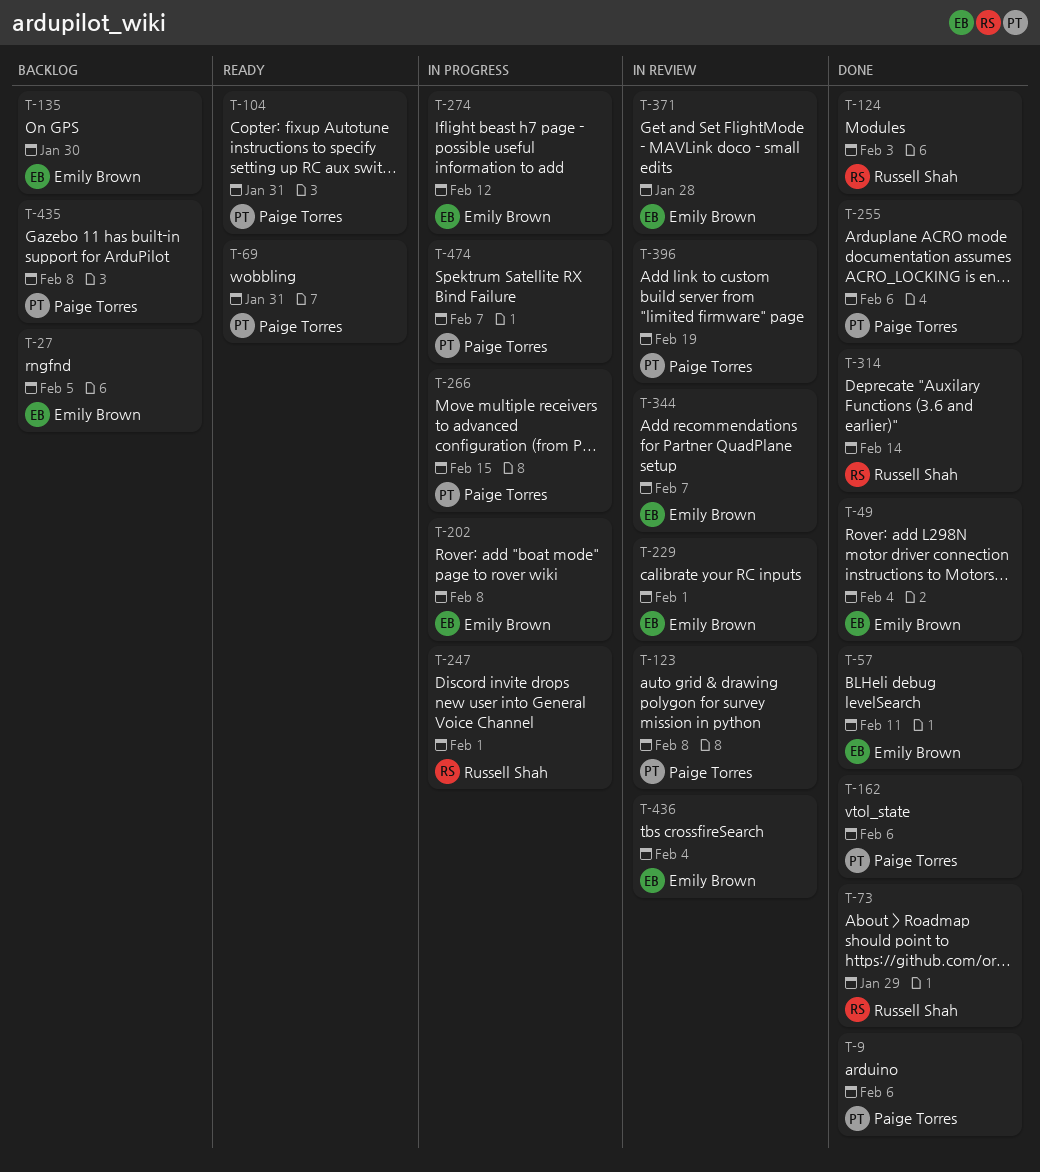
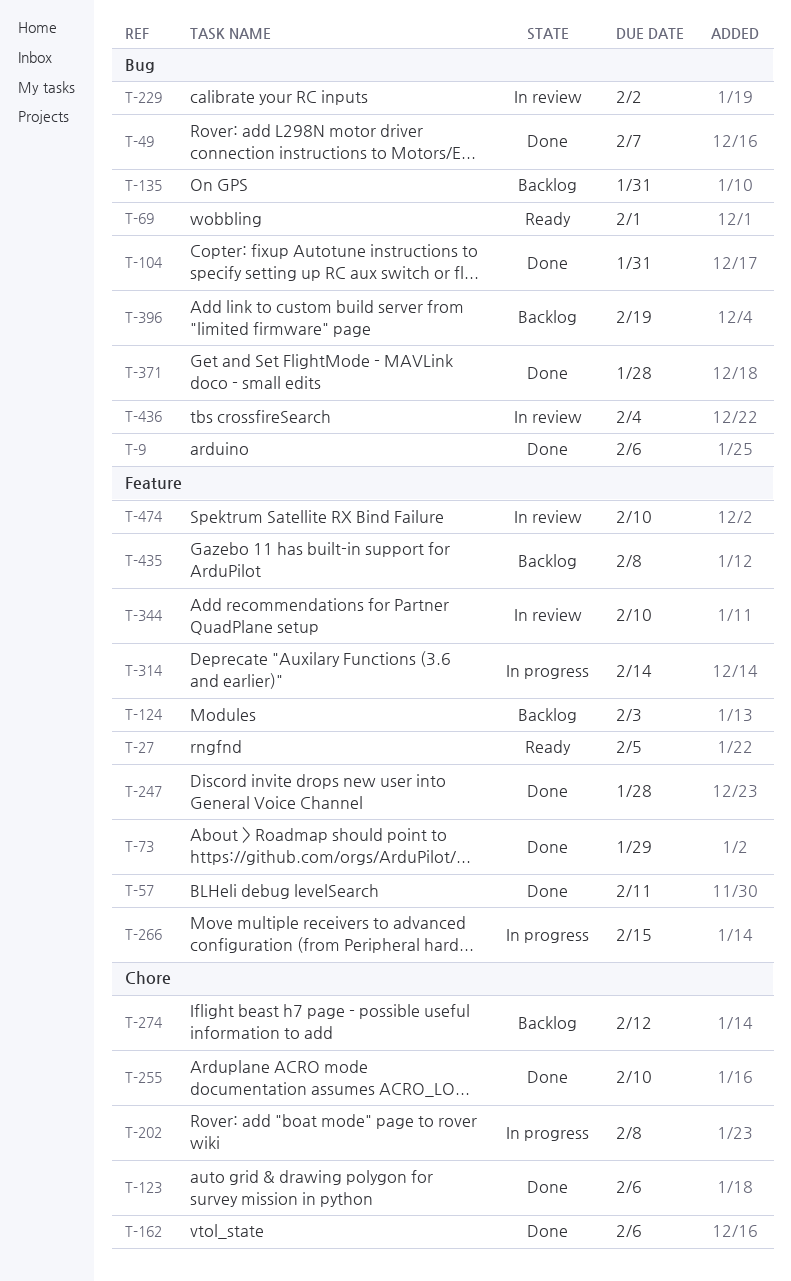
T-27, status: Backlog -> Ready
T-49, due: Feb 4 -> Feb 7
T-69, due: Jan 31 -> Feb 1
T-104, status: Ready -> Done
T-123, status: In review -> Done
T-123, due: Feb 8 -> Feb 6
T-124, status: Done -> Backlog
T-135, due: Jan 30 -> Jan 31
T-229, due: Feb 1 -> Feb 2
T-247, status: In progress -> Done
T-247, due: Feb 1 -> Jan 28
T-255, due: Feb 6 -> Feb 10
T-274, status: In progress -> Backlog
T-314, status: Done -> In progress
T-344, due: Feb 7 -> Feb 10
T-371, status: In review -> Done
T-396, status: In review -> Backlog
T-474, status: In progress -> In review
T-474, due: Feb 7 -> Feb 10

